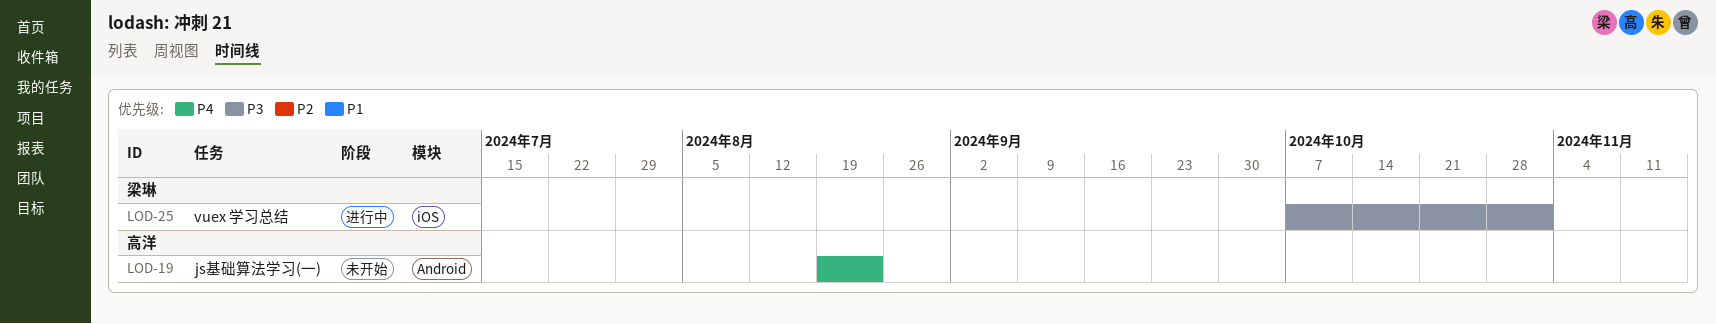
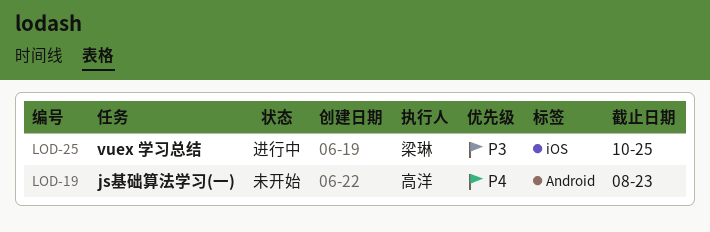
LOD-25, due: Nov 1 -> Oct 25

